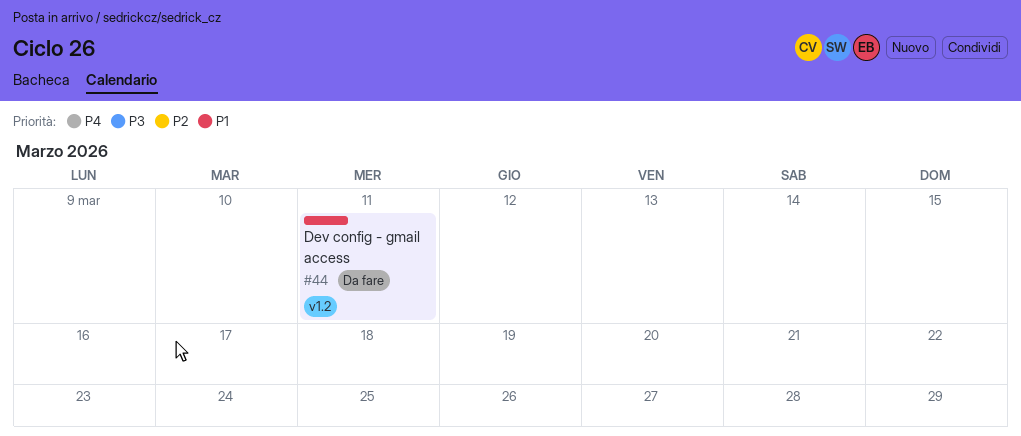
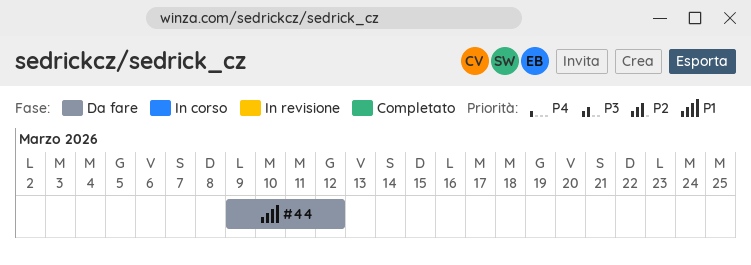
#44, due: Mar 11 -> Mar 12

